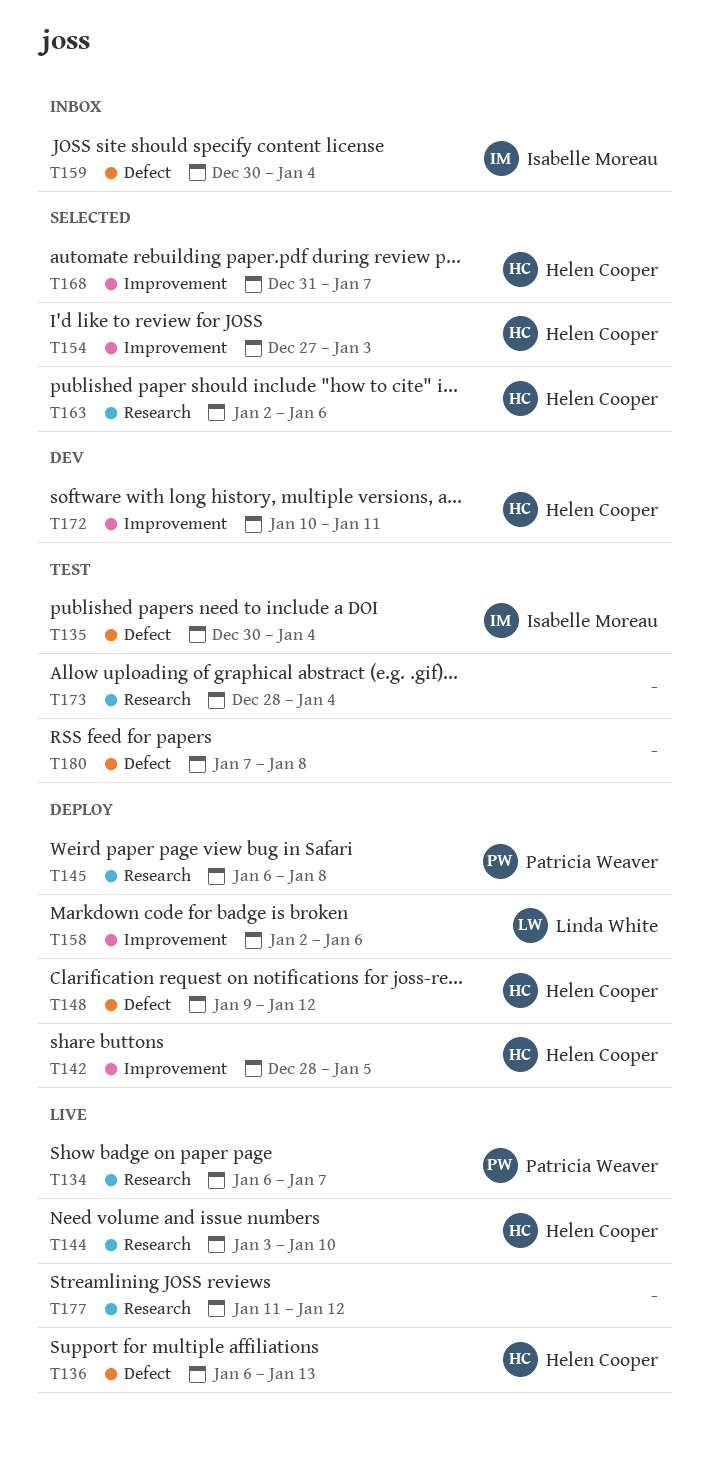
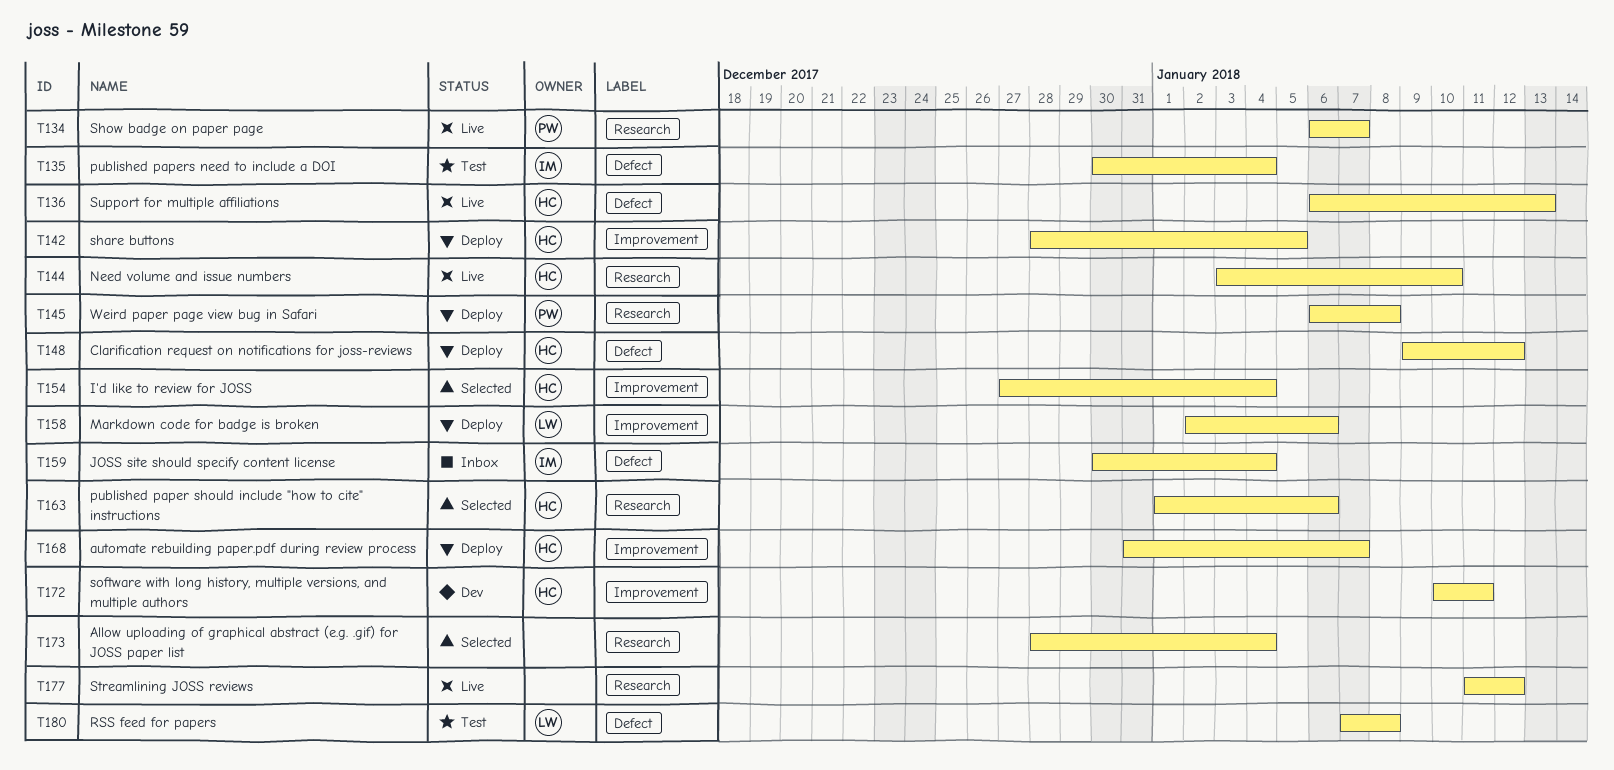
T154, due: Jan 3 -> Jan 4
T163, start: Jan 2 -> Jan 1
T168, status: Selected -> Deploy
T173, status: Test -> Selected
T180, owner: none -> Linda White

